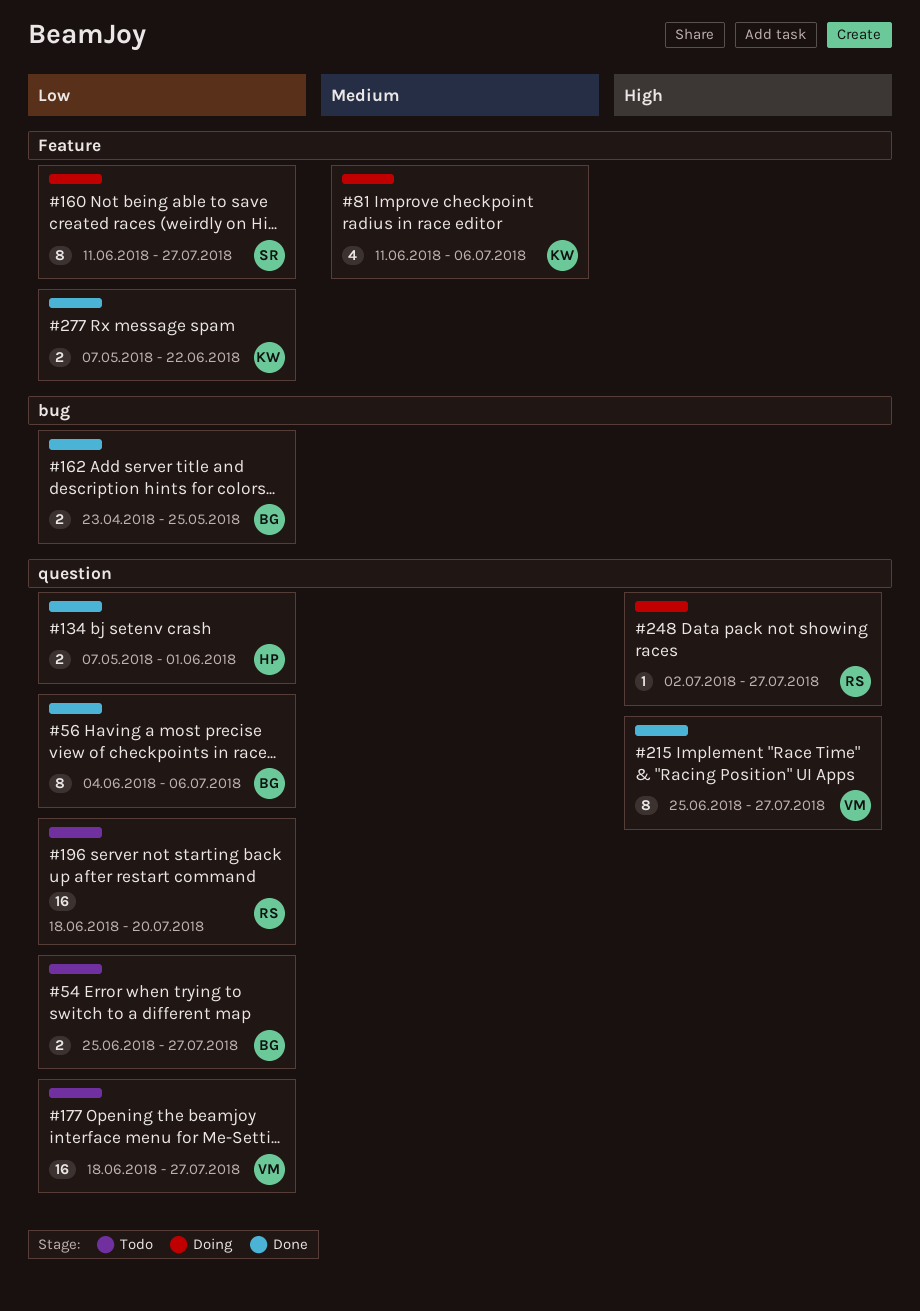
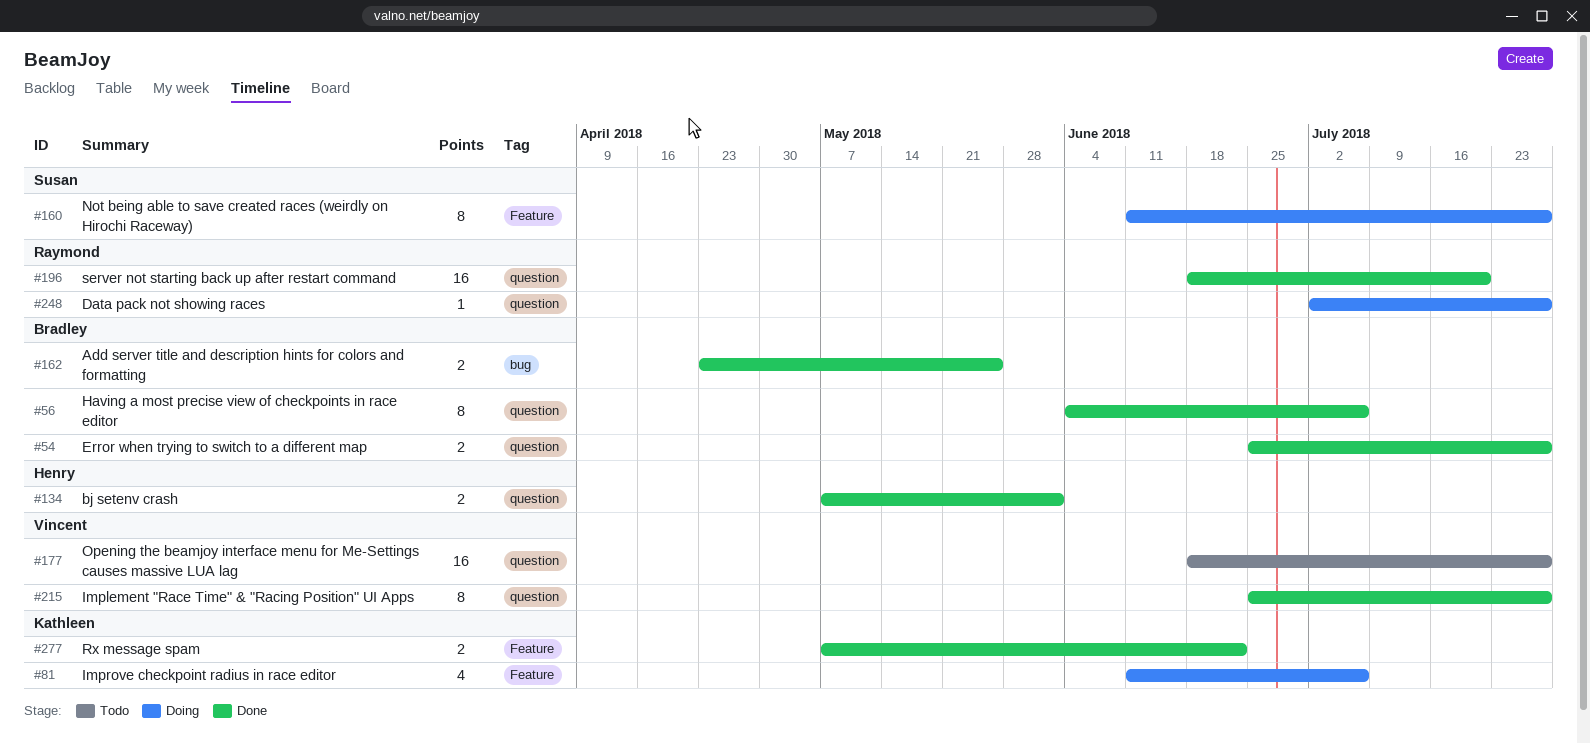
#54, status: Todo -> Done
#196, status: Todo -> Done

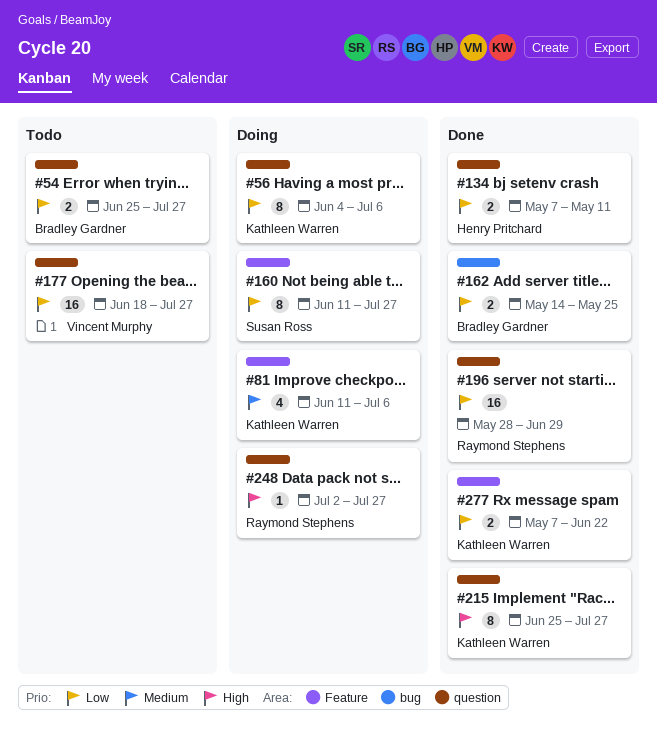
#54, status: Done -> Todo
#56, status: Done -> Doing
#56, owner: Bradley Gardner -> Kathleen Warren
#134, due: Jun 1 -> May 11
#162, start: Apr 23 -> May 14
#196, start: Jun 18 -> May 28
#196, due: Jul 20 -> Jun 29
#215, owner: Vincent Murphy -> Kathleen Warren

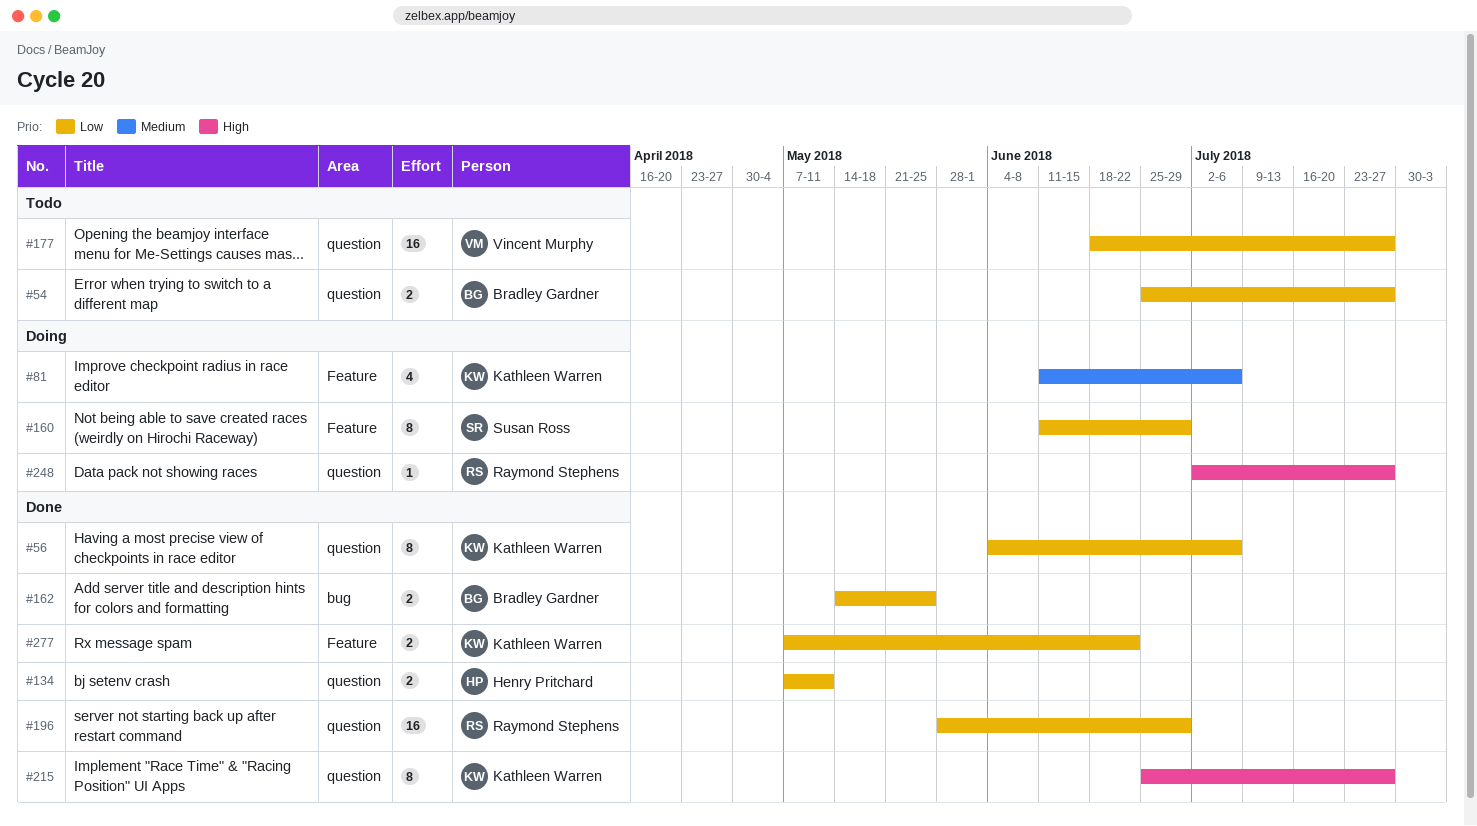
#56, status: Doing -> Done
#160, due: Jul 27 -> Jun 29

